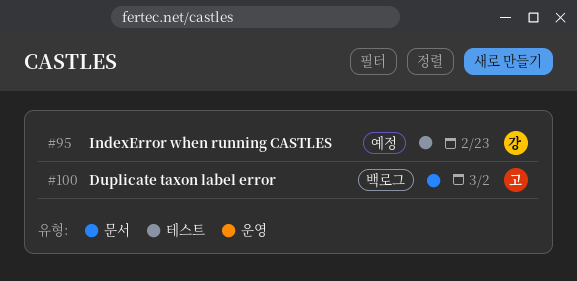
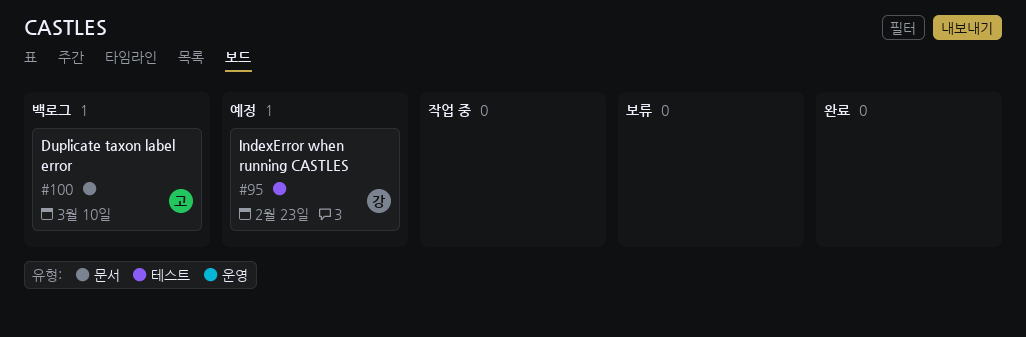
#100, due: Mar 2 -> Mar 10

